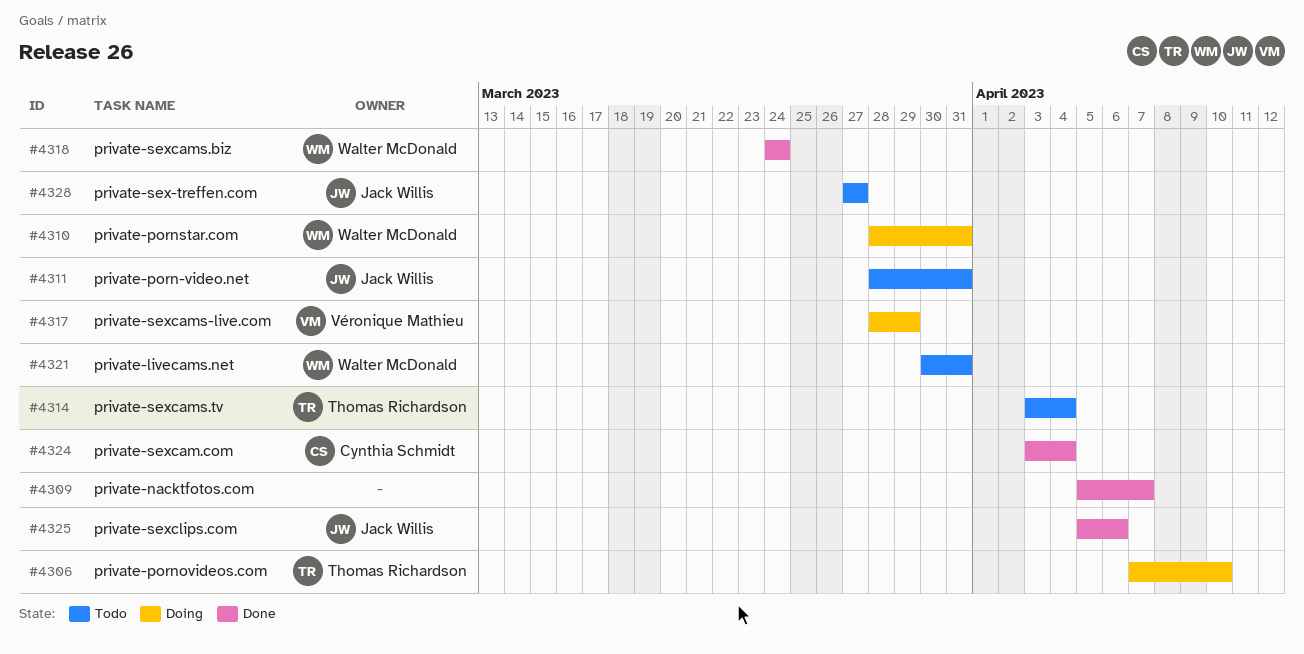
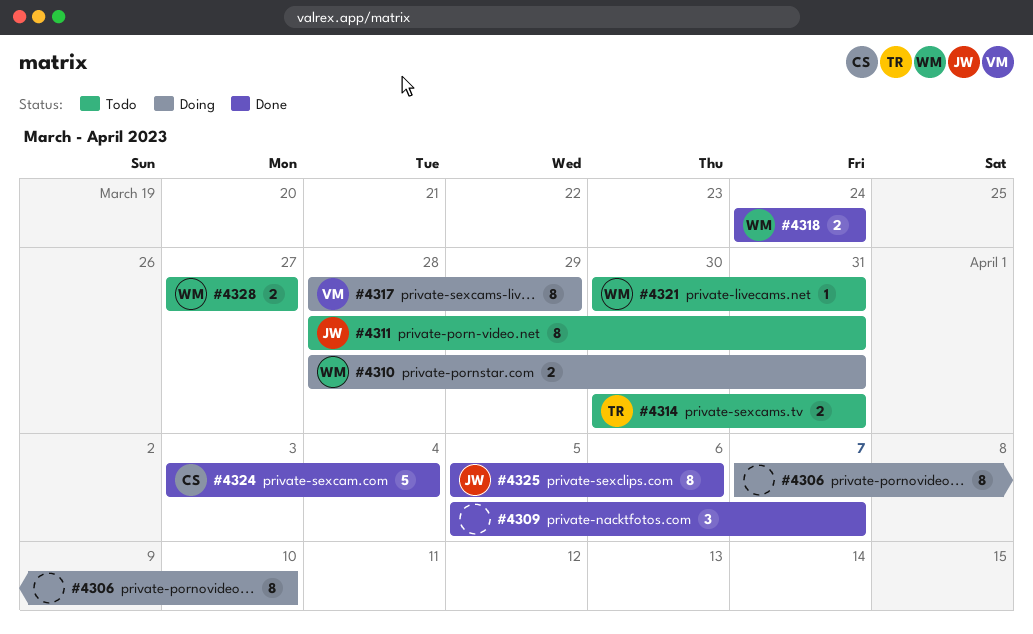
#4306, owner: Thomas Richardson -> none
#4314, start: Apr 3 -> Mar 30
#4314, due: Apr 4 -> Mar 31
#4328, owner: Jack Willis -> Walter McDonald

